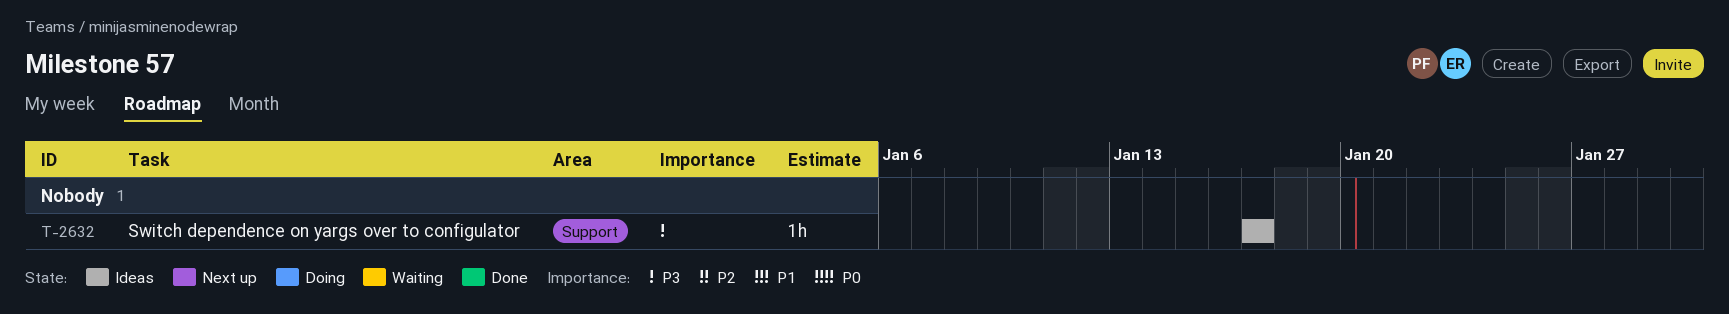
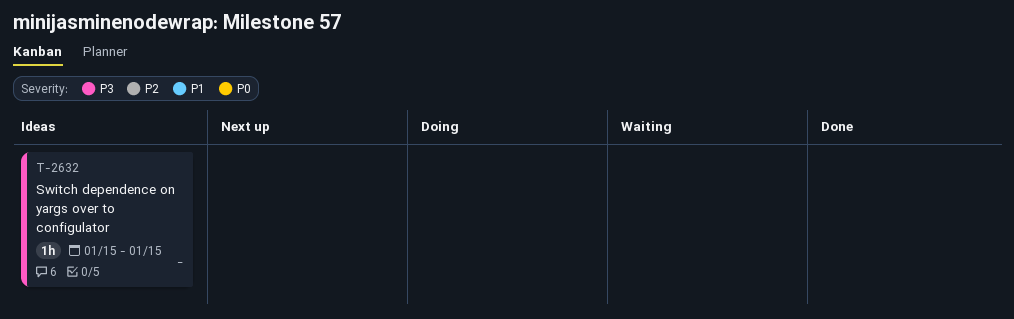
T-2632, start: Jan 17 -> Jan 15
T-2632, due: Jan 17 -> Jan 15

